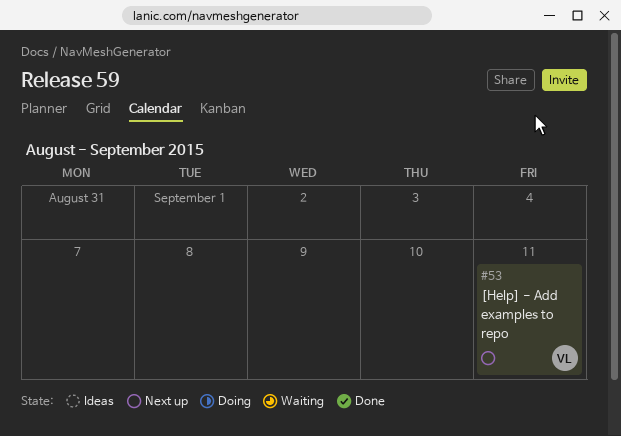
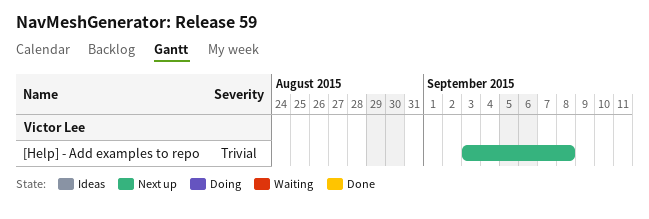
[Help] - Add examples to repo, due: Sep 11 -> Sep 8

